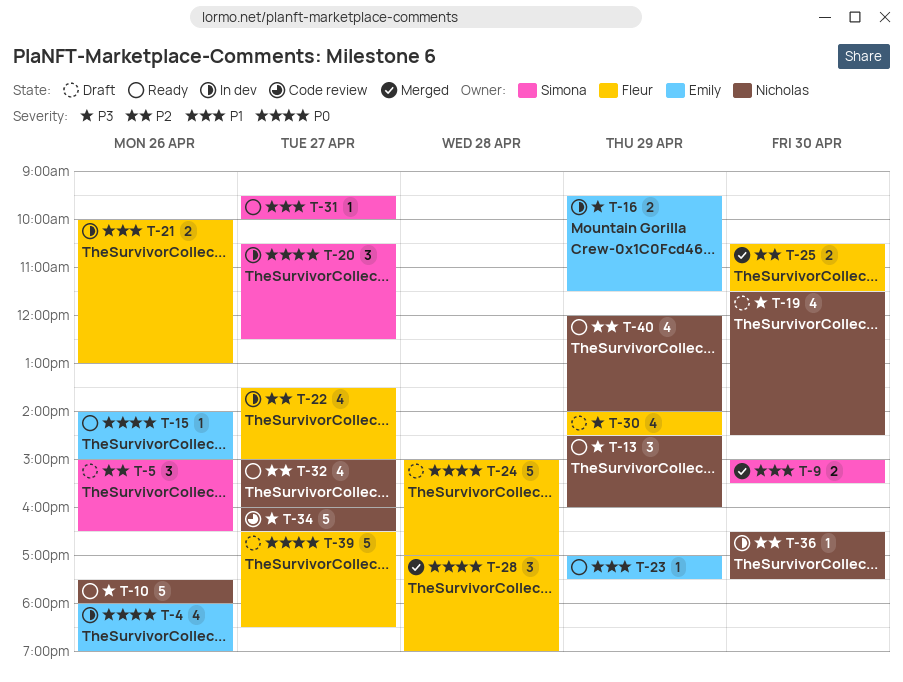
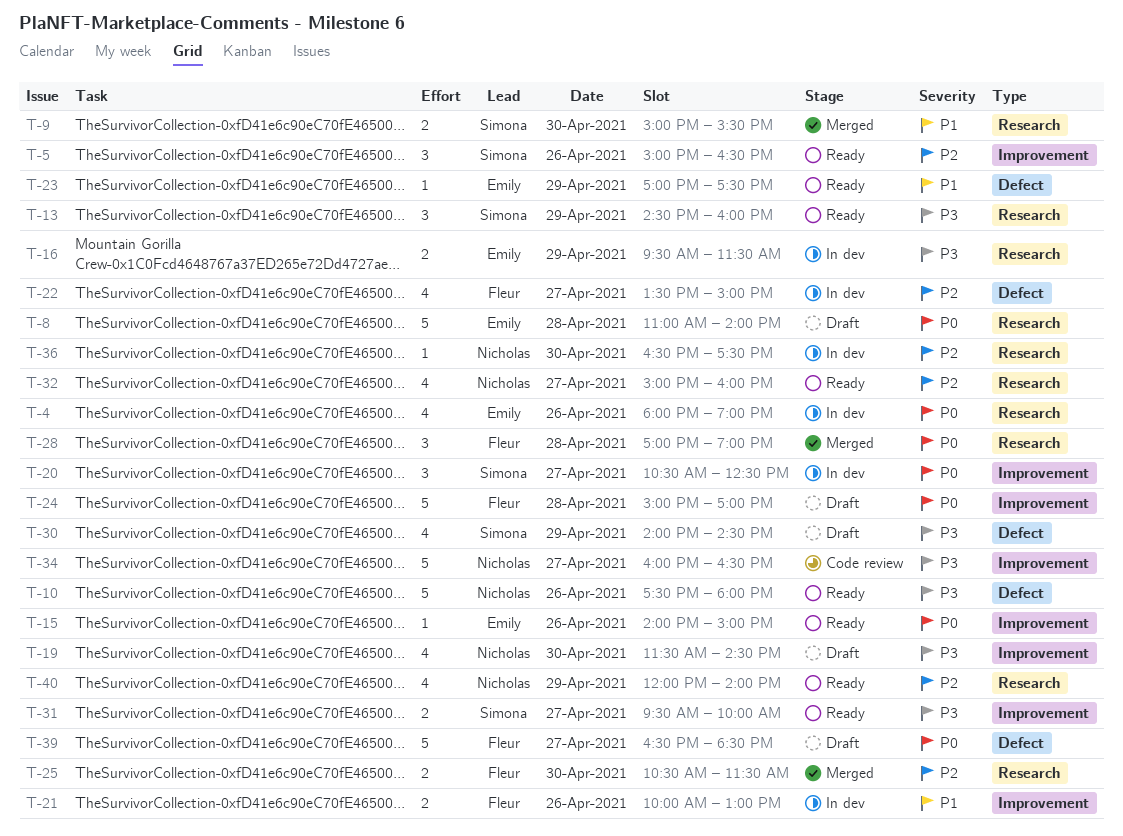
T-5, status: Draft -> Ready
T-8: none -> present
T-13, owner: Nicholas -> Simona
T-30, owner: Fleur -> Simona
T-31, priority: P1 -> P3
T-31, estimate: 1 -> 2

